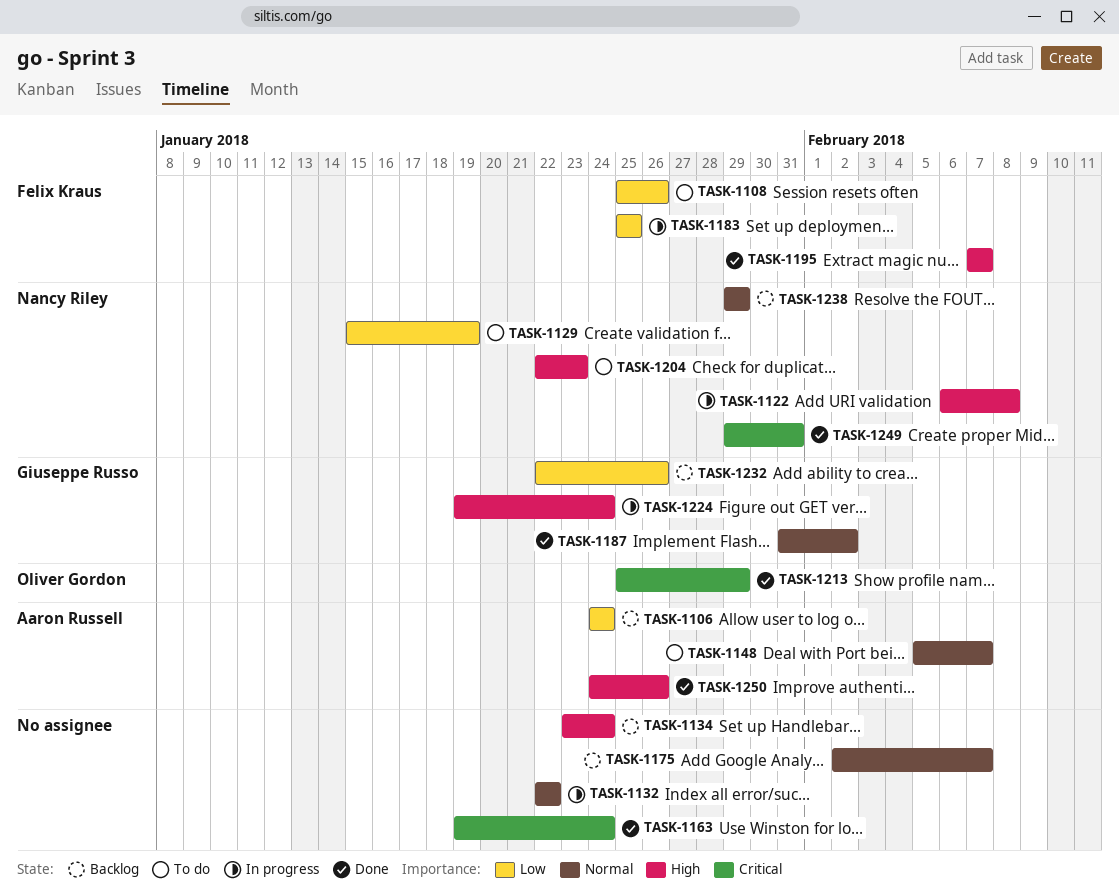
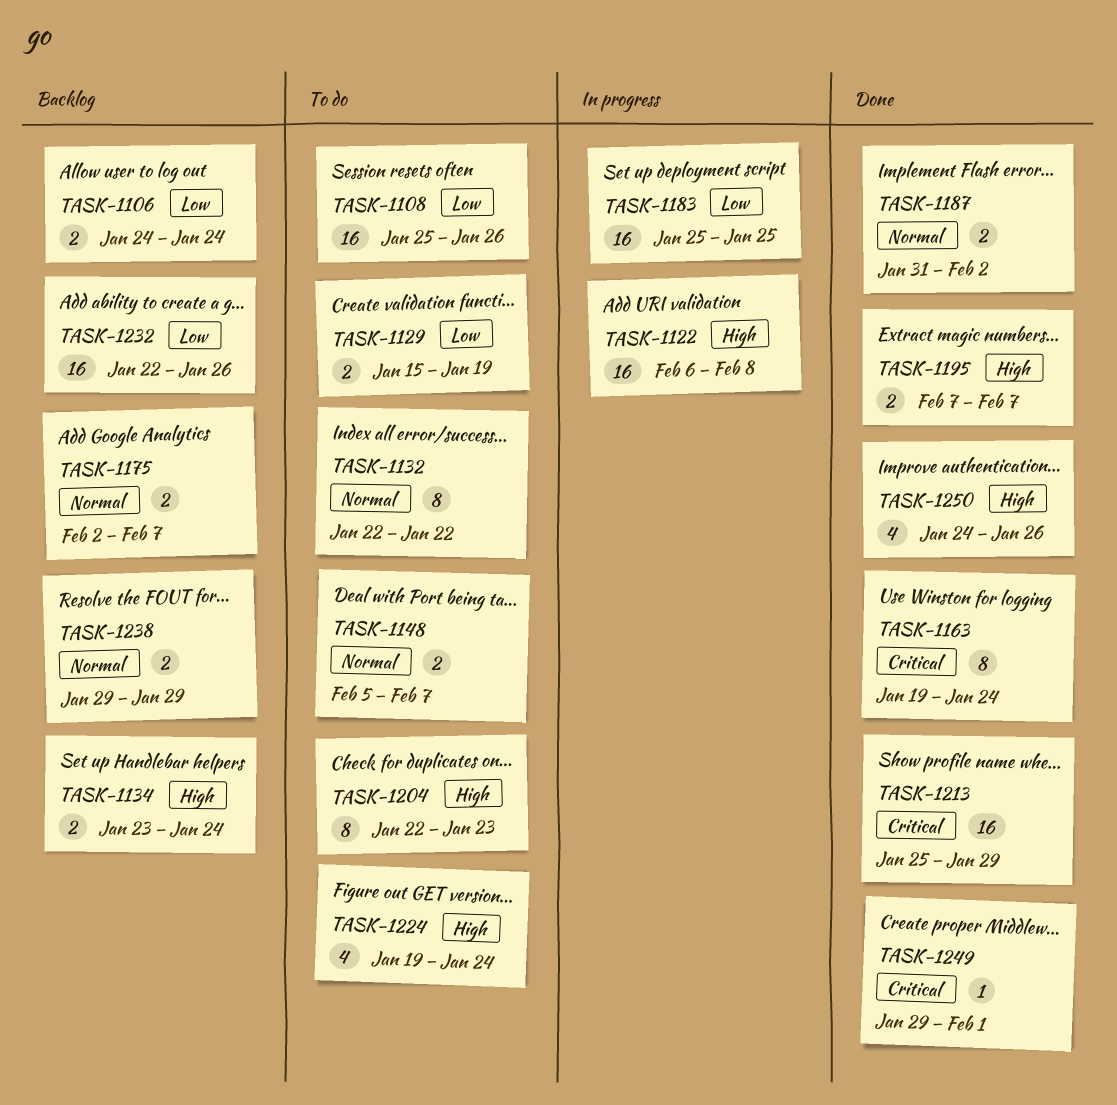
TASK-1132, status: In progress -> To do
TASK-1224, status: In progress -> To do
TASK-1249, due: Jan 31 -> Feb 1

